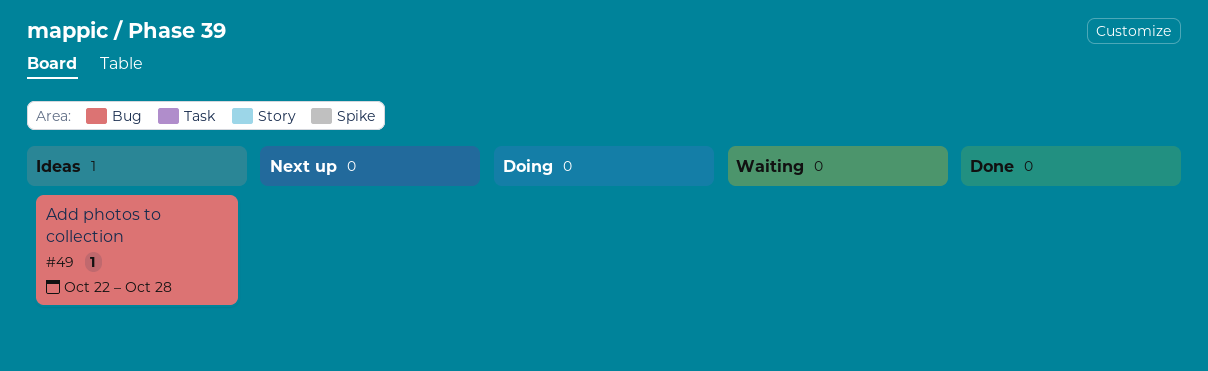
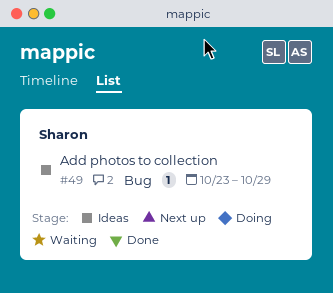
#49, start: Oct 22 -> Oct 23
#49, due: Oct 28 -> Oct 29

